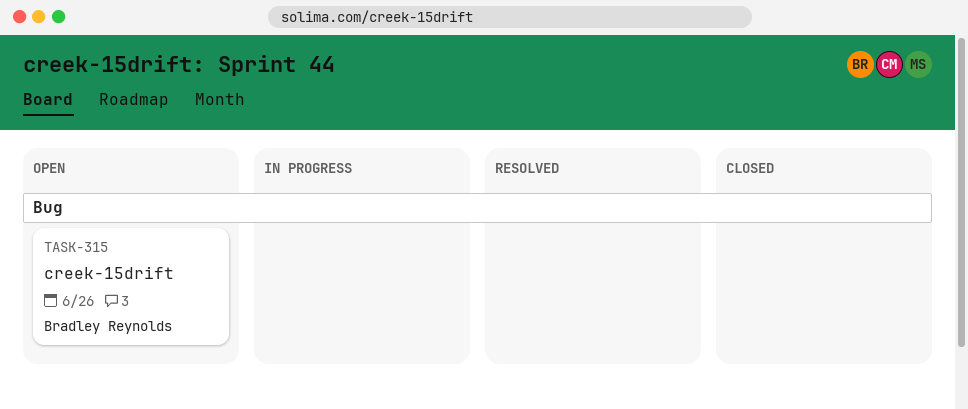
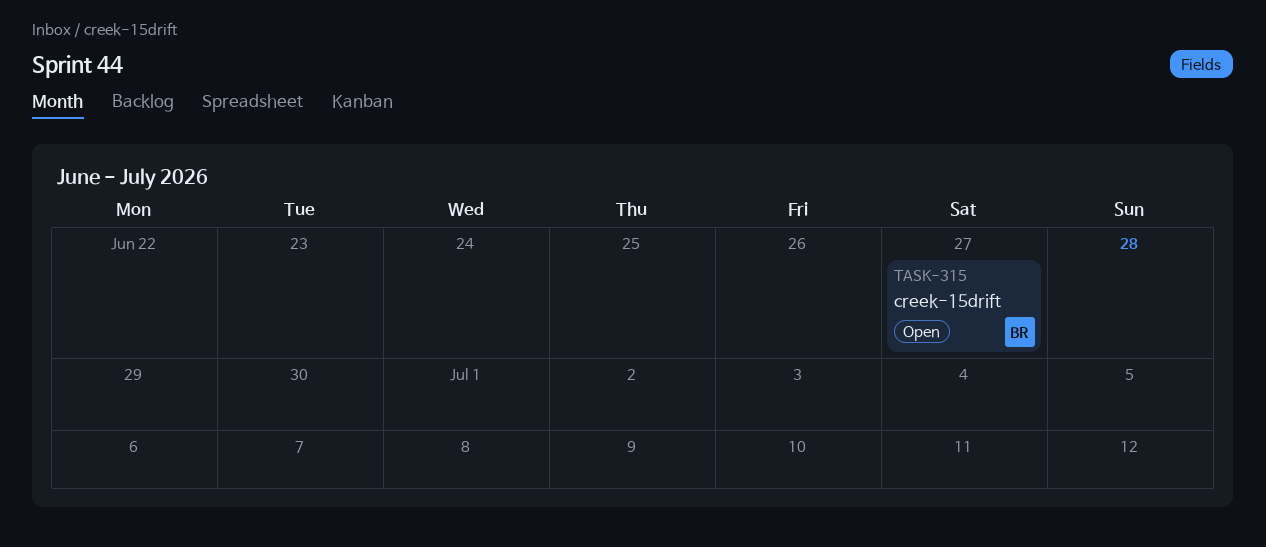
TASK-315, due: Jun 26 -> Jun 27

